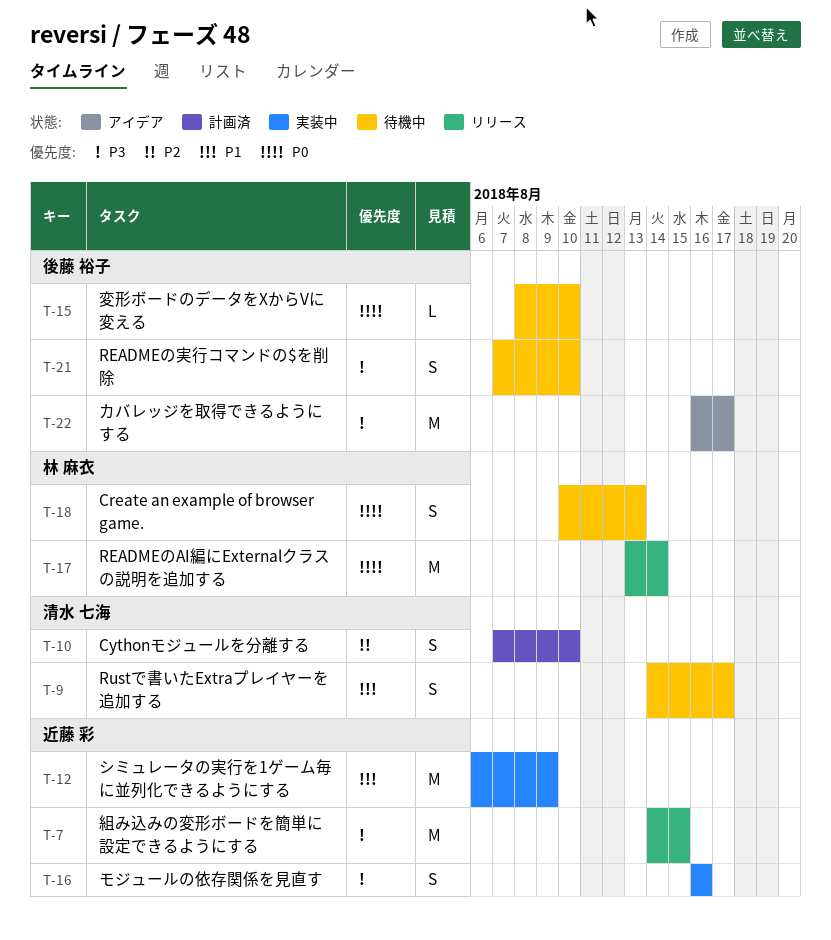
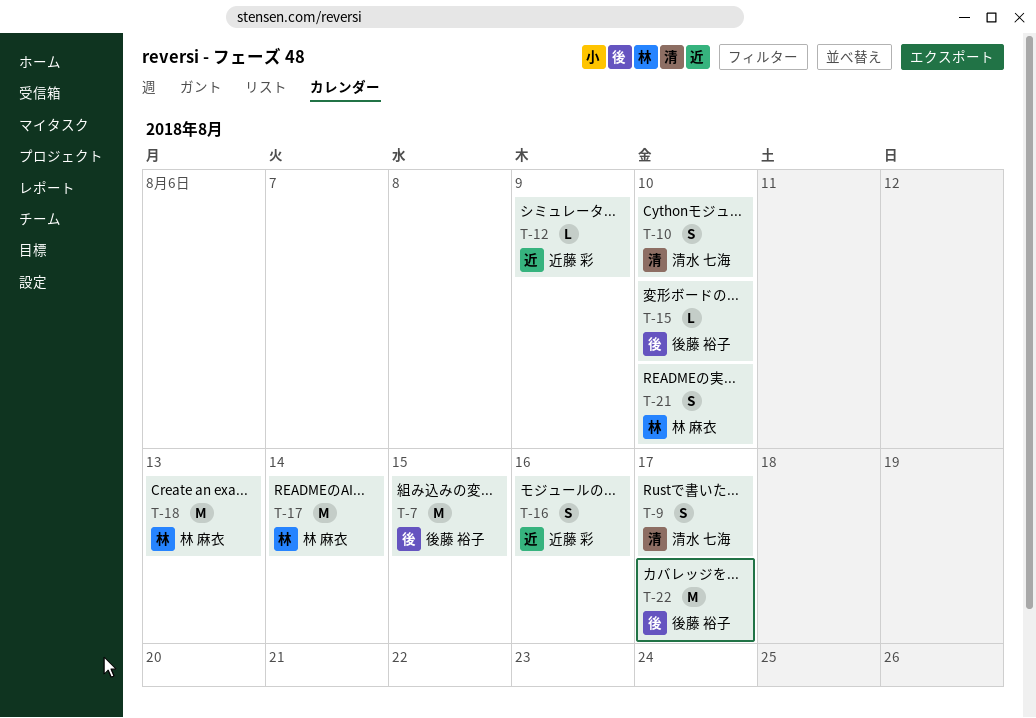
T-7, owner: 近藤 彩 -> 後藤 裕子
T-12, estimate: M -> L
T-18, estimate: S -> M
T-21, owner: 後藤 裕子 -> 林 麻衣

